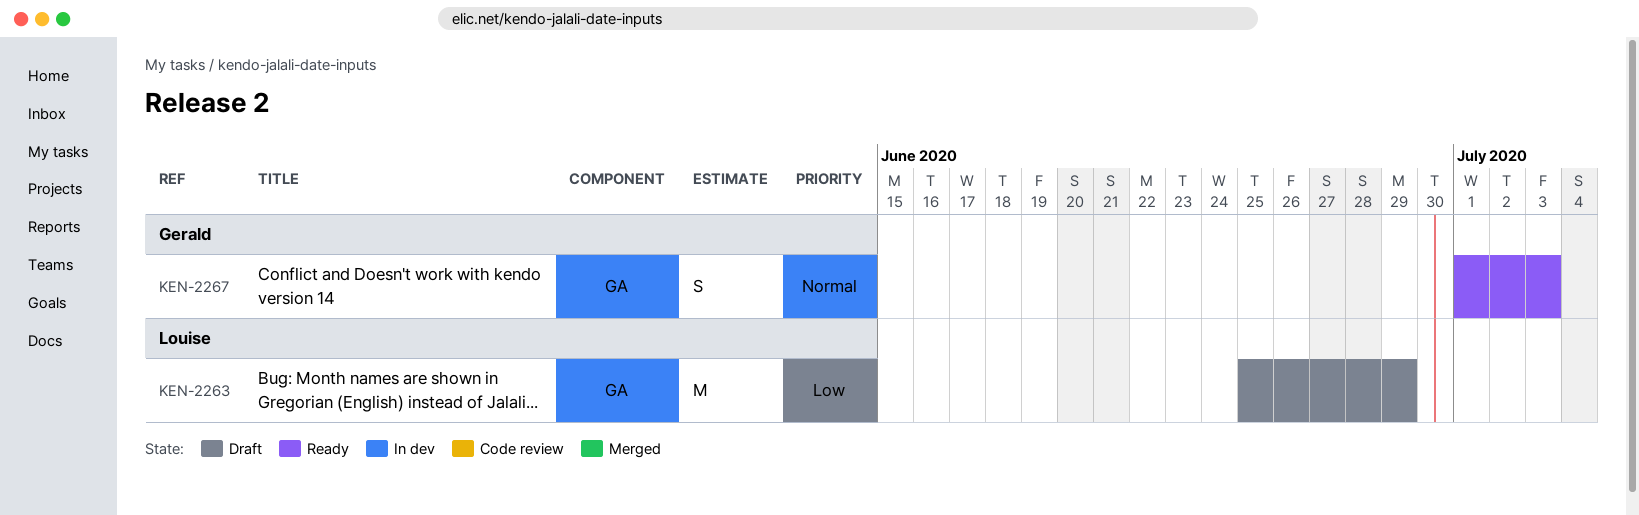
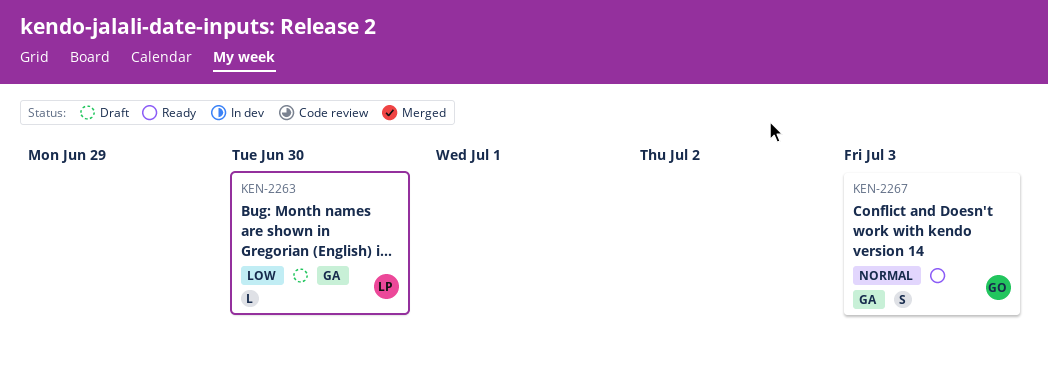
KEN-2263, estimate: M -> L
KEN-2263, due: Jun 29 -> Jun 30

